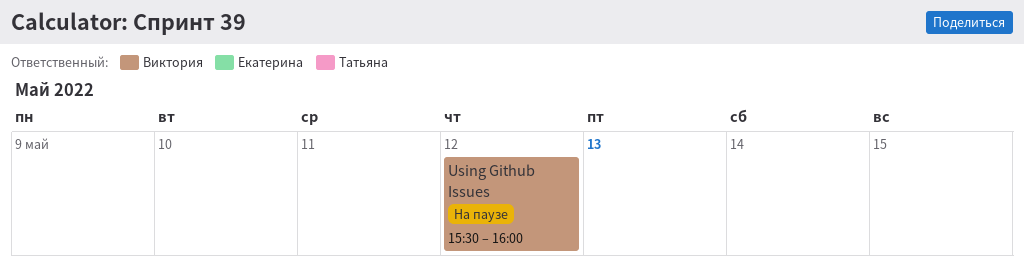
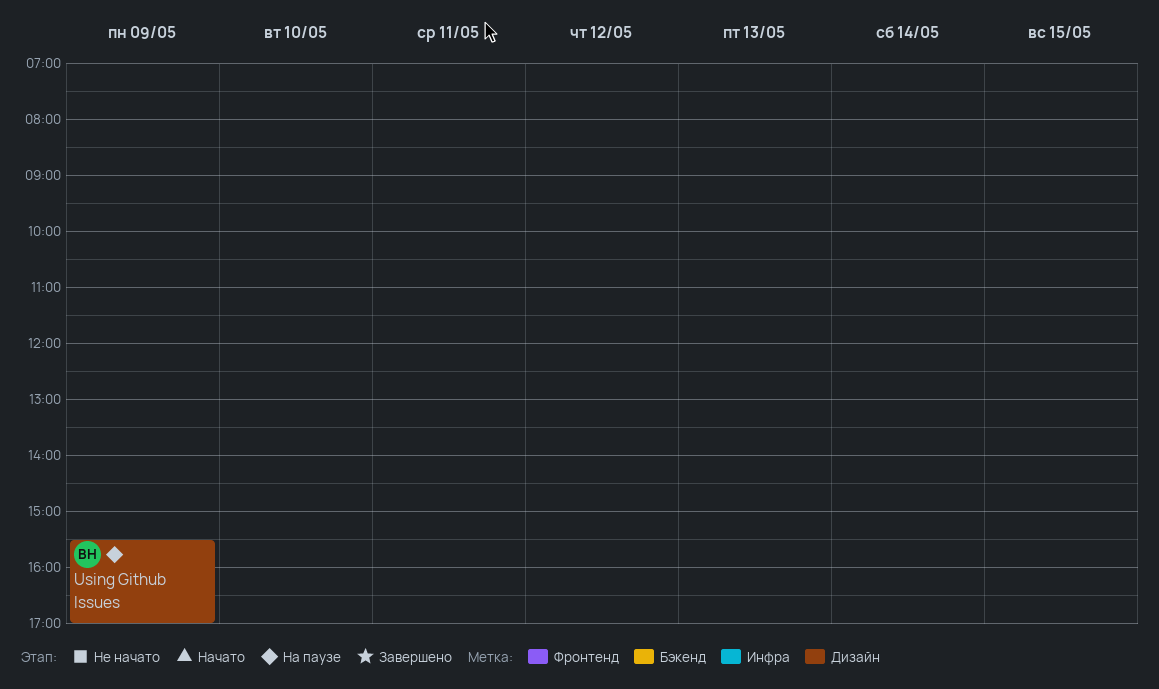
Using Github Issues, day: May 12 -> May 9
Using Github Issues, ends: 16:00 -> 17:00

